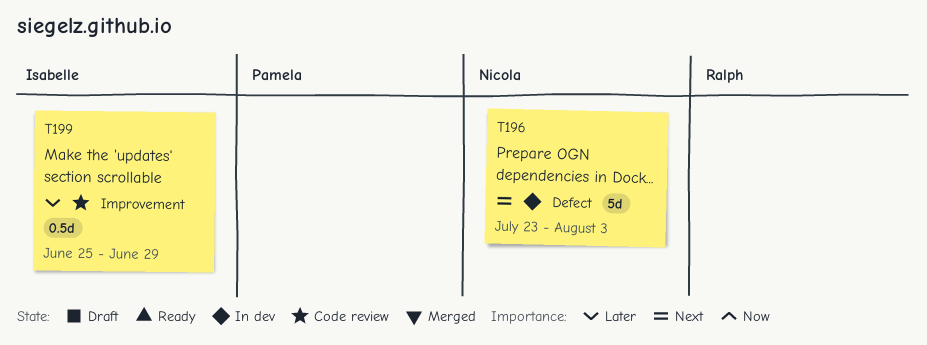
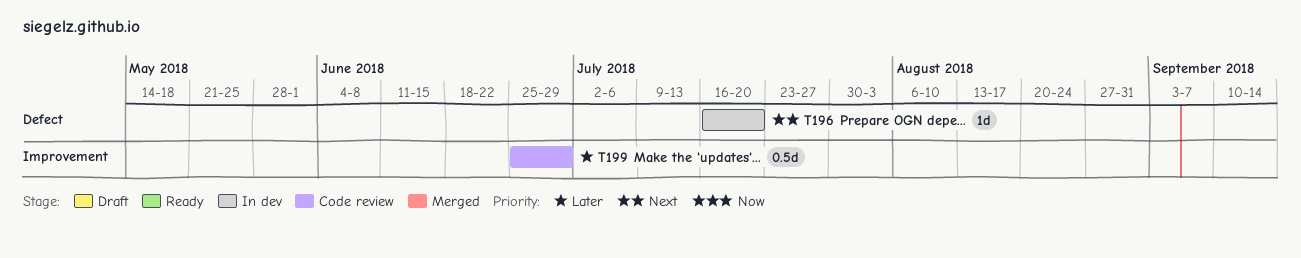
T196, estimate: 5d -> 1d
T196, start: Jul 23 -> Jul 16
T196, due: Aug 3 -> Jul 20

